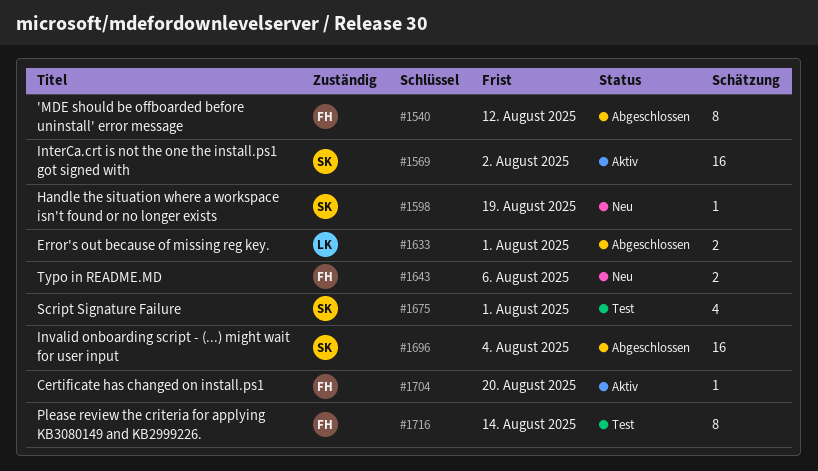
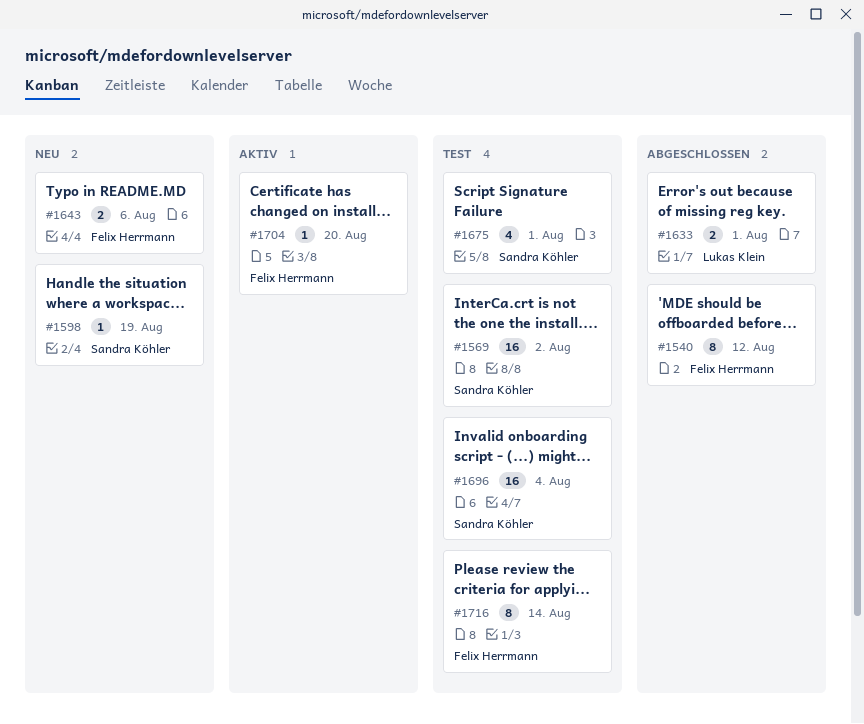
#1569, status: Aktiv -> Test
#1696, status: Abgeschlossen -> Test

